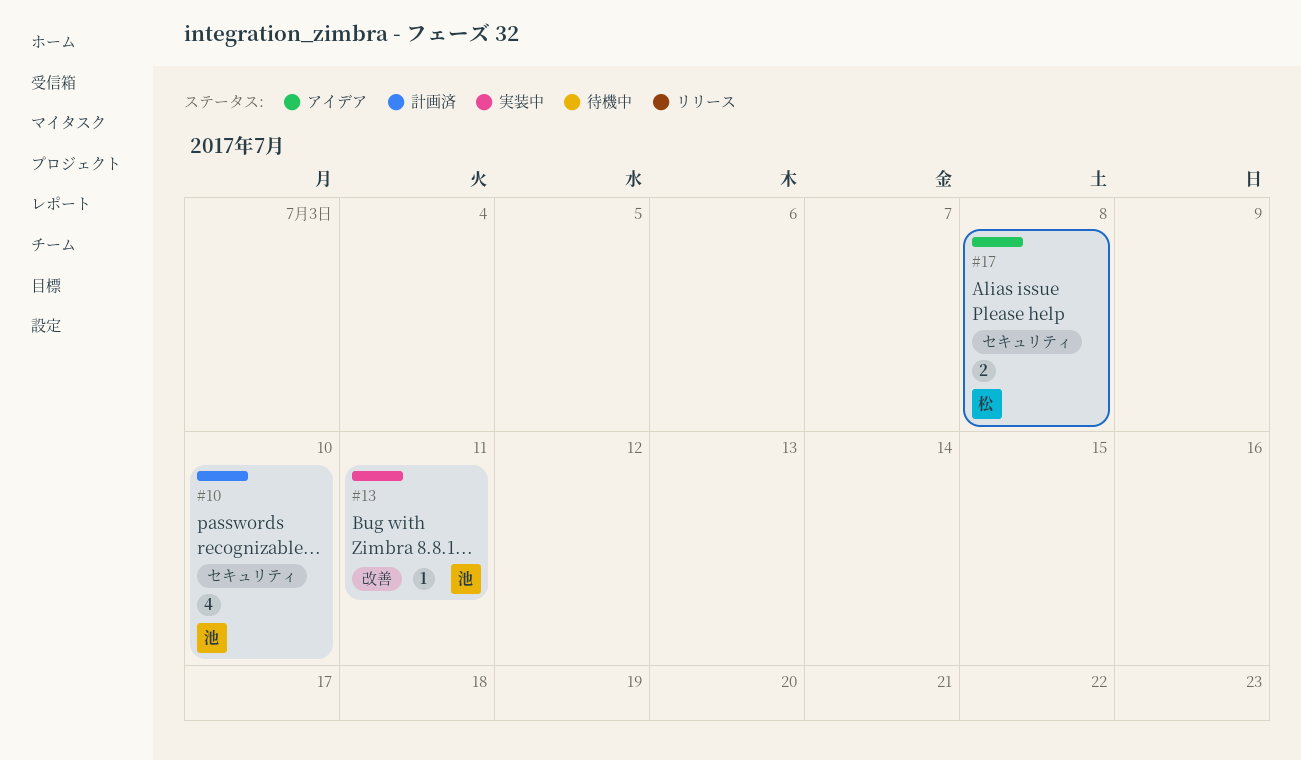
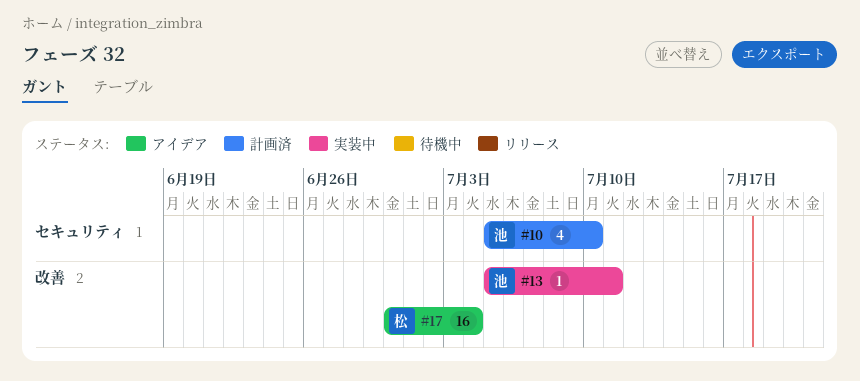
#17, label: セキュリティ -> 改善
#17, estimate: 2 -> 16
#17, due: Jul 8 -> Jul 4

